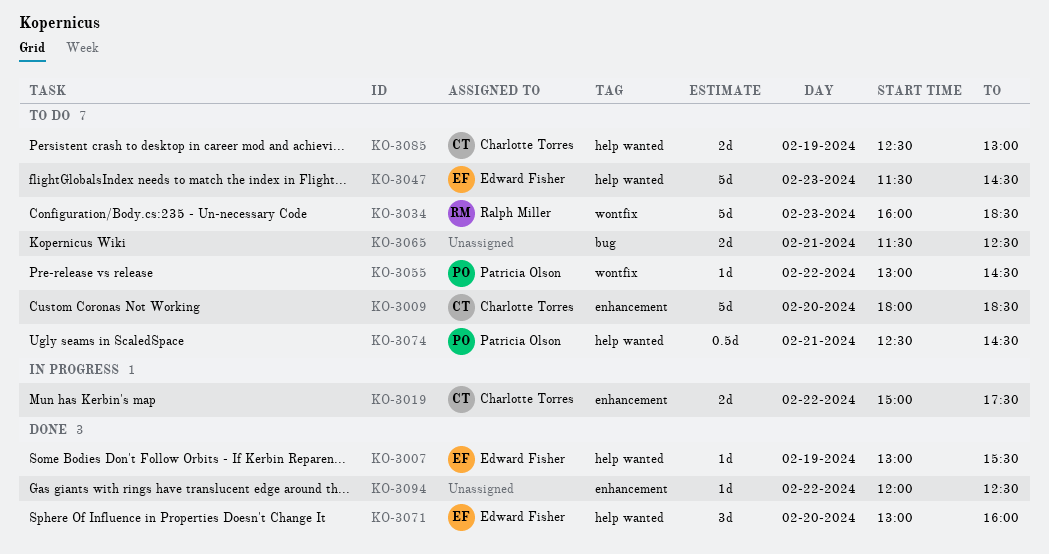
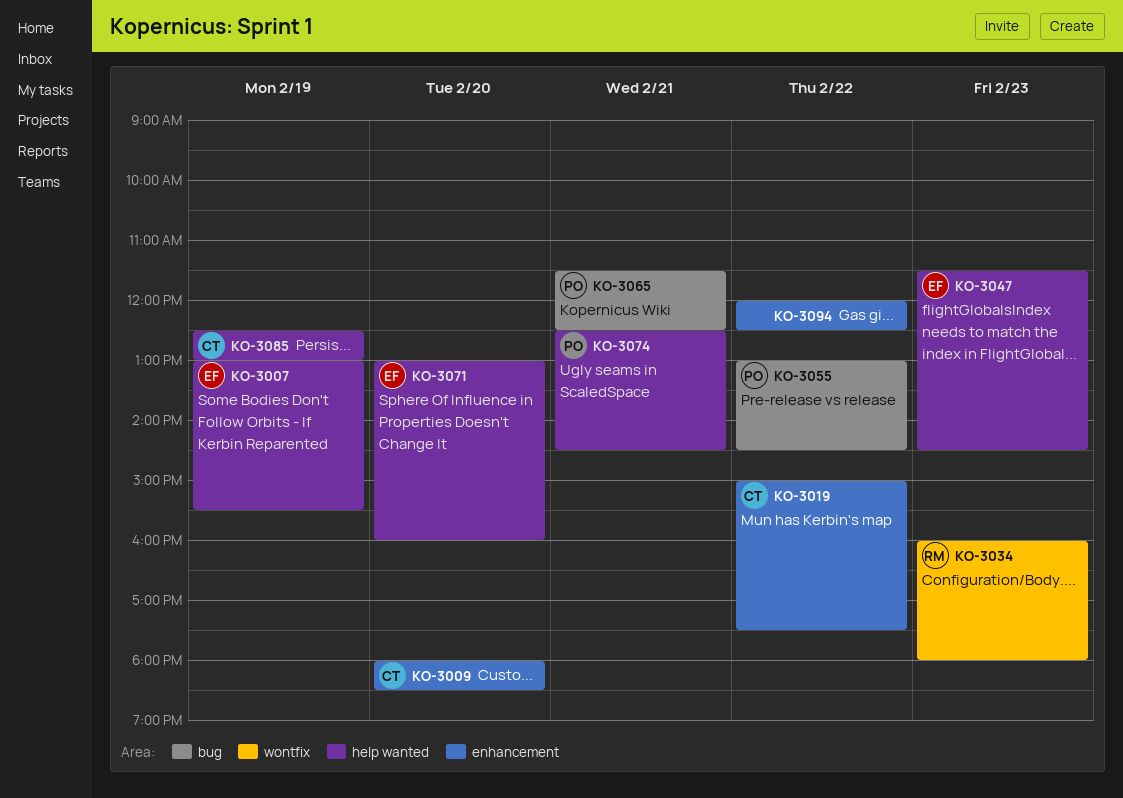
KO-3034, ends: 18:30 -> 18:00
KO-3055, label: wontfix -> bug
KO-3065, owner: none -> Patricia Olson

